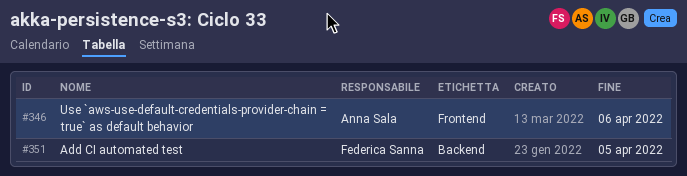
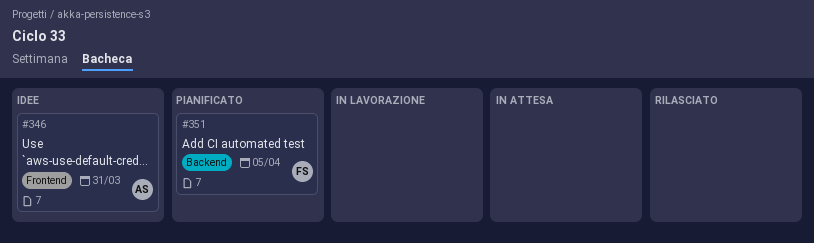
#346, due: Apr 6 -> Mar 31

